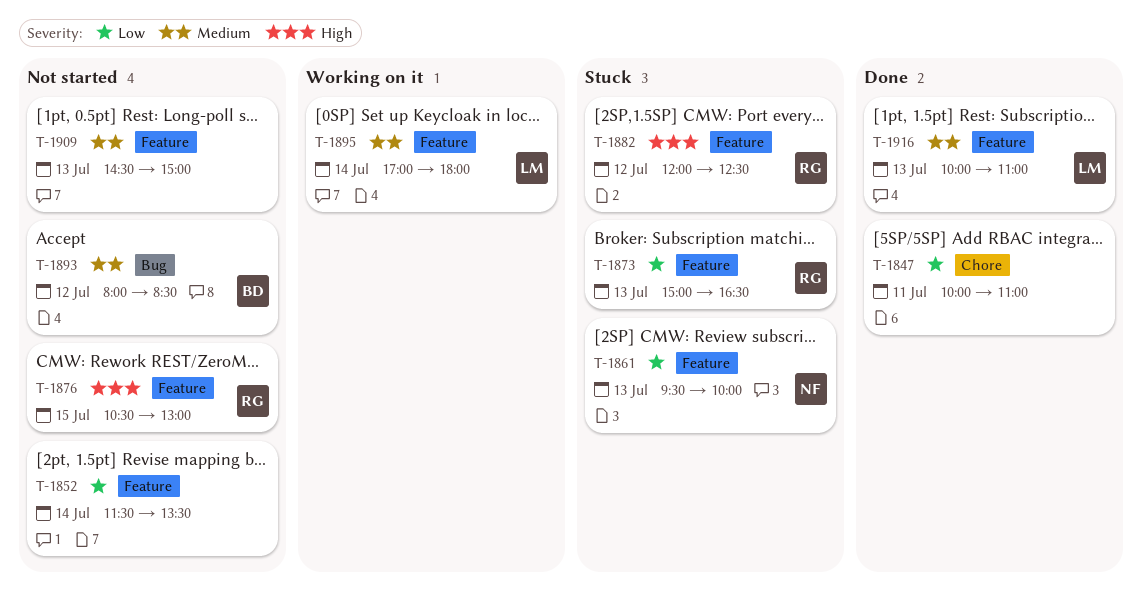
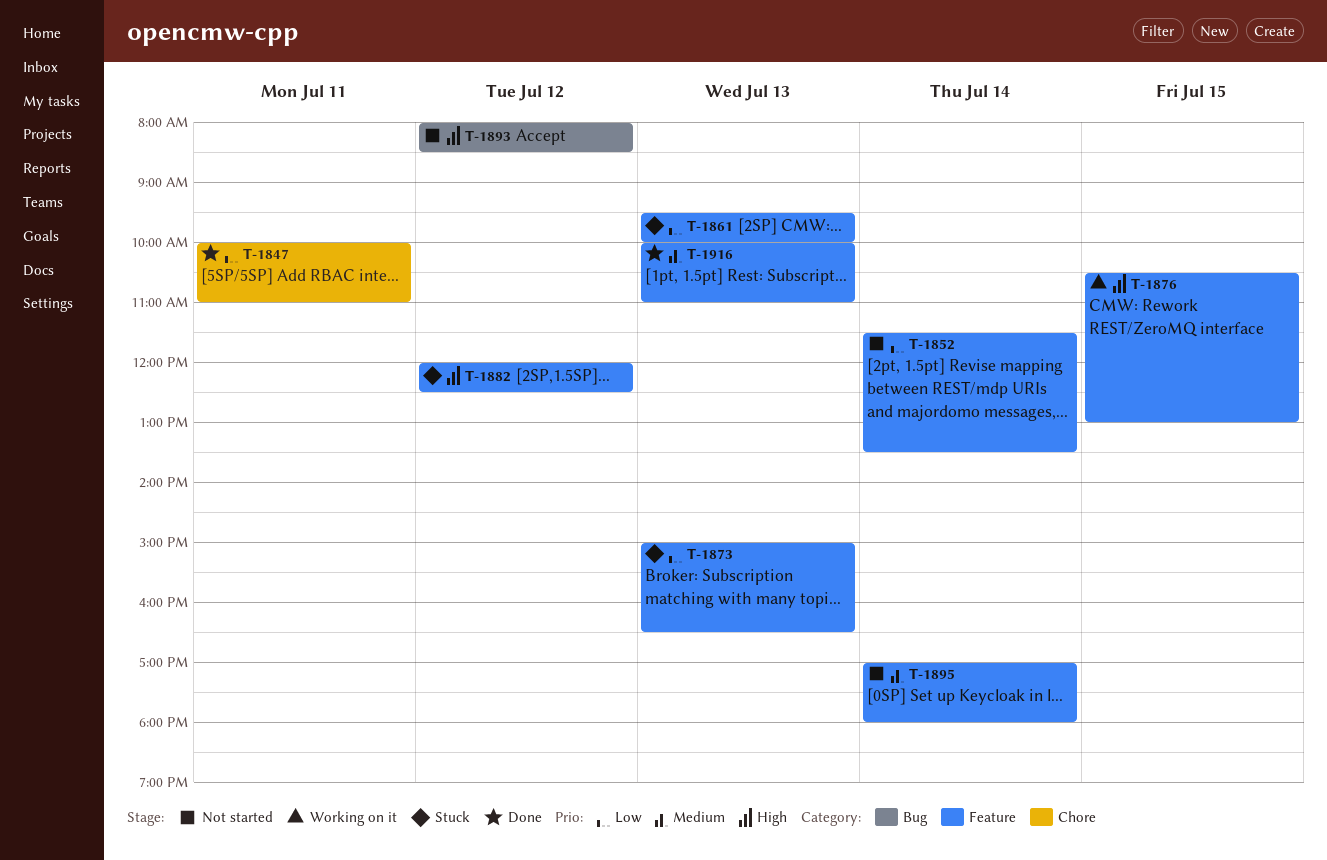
T-1876, status: Not started -> Working on it
T-1893, priority: Medium -> High
T-1895, status: Working on it -> Not started
T-1909: present -> none

